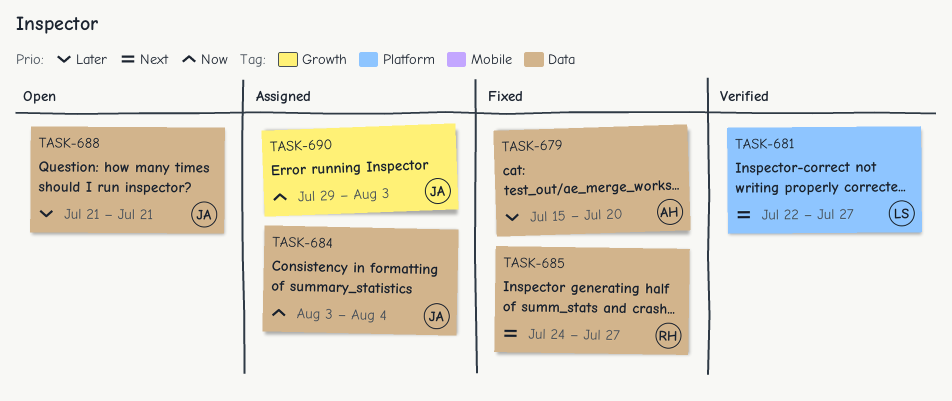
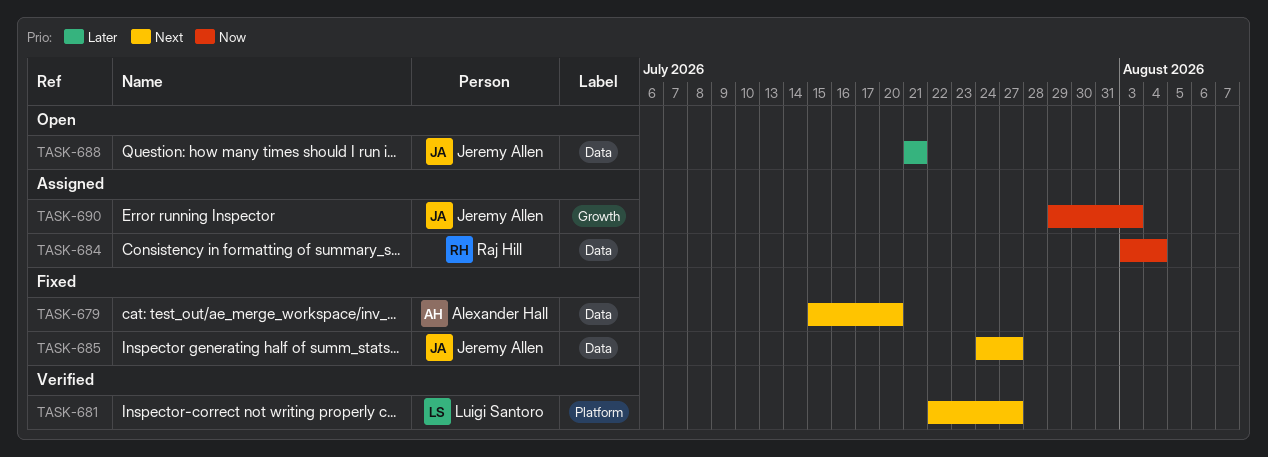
TASK-679, priority: Later -> Next
TASK-684, owner: Jeremy Allen -> Raj Hill
TASK-685, owner: Raj Hill -> Jeremy Allen

